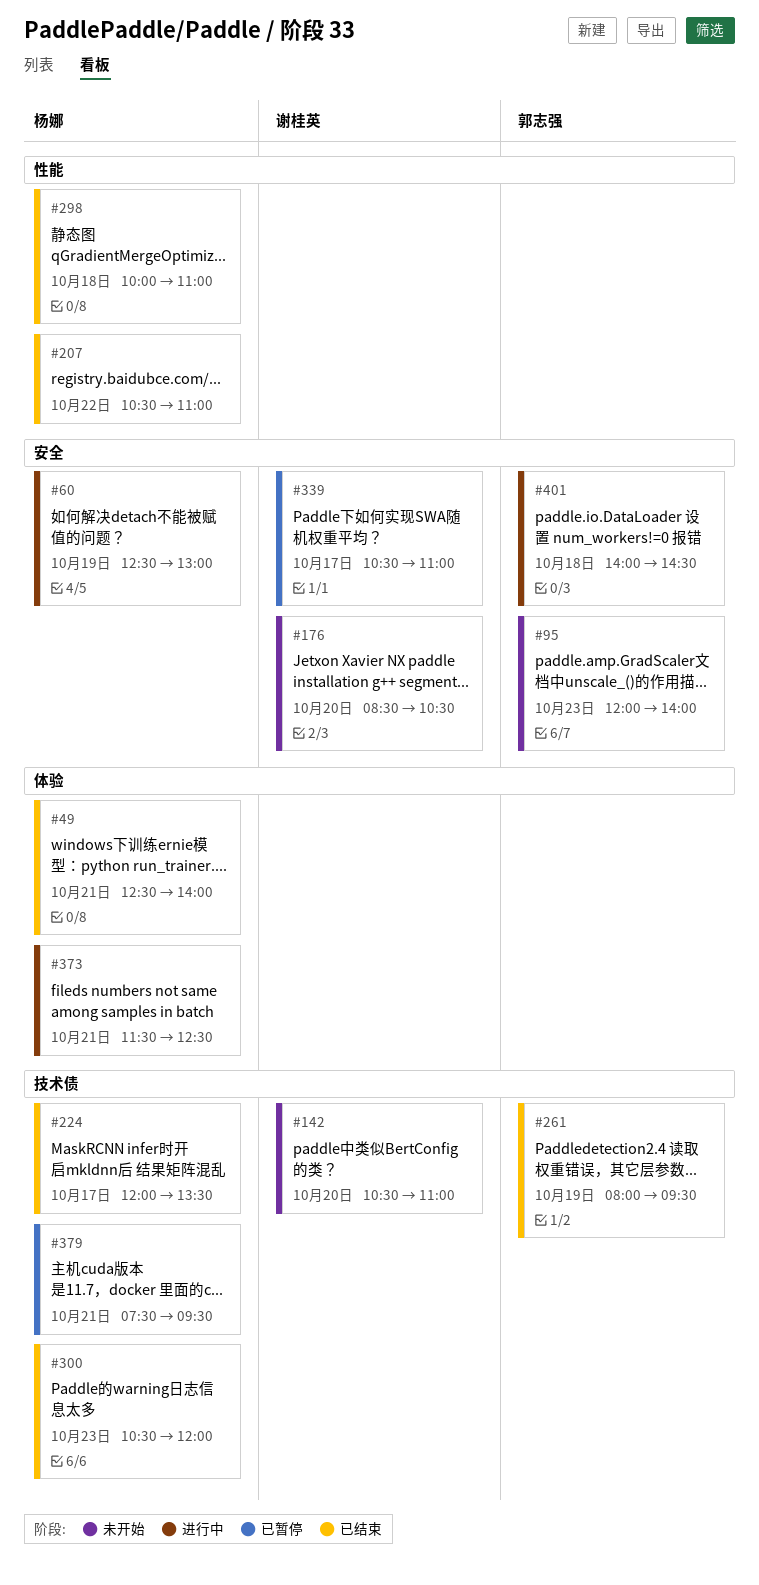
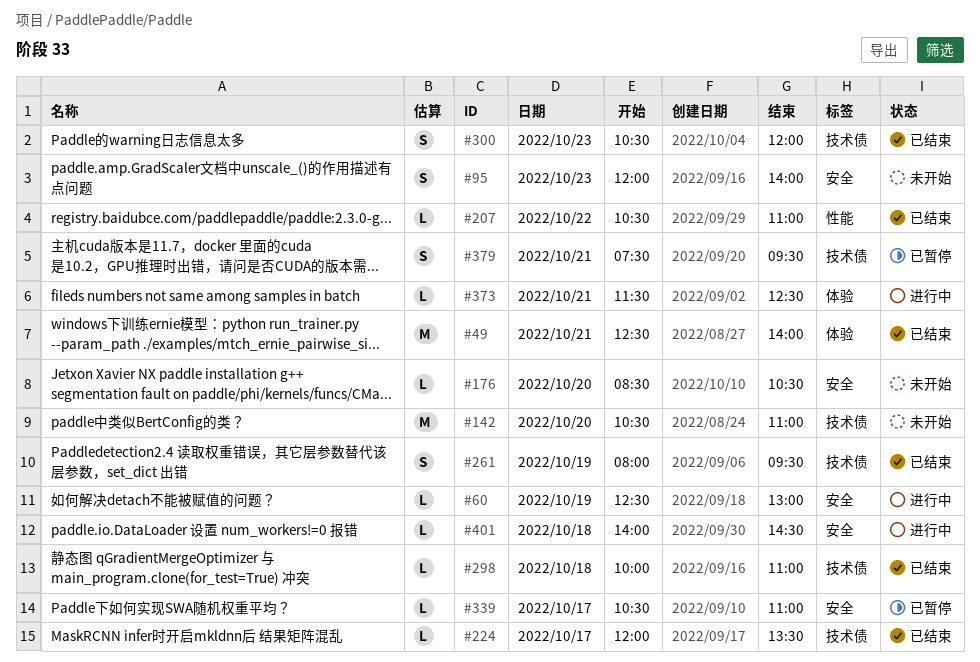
#298, label: 性能 -> 技术债

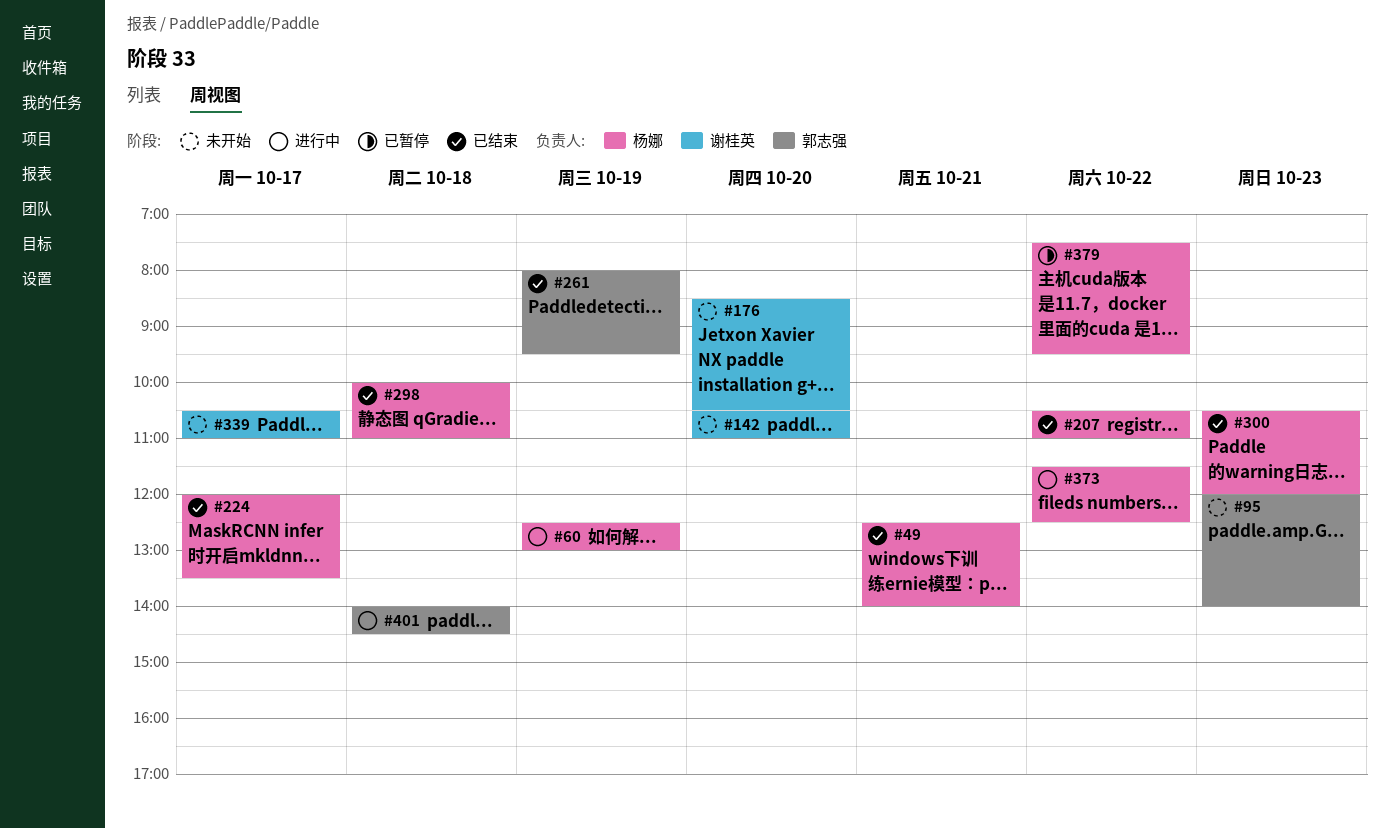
#339, status: 已暂停 -> 未开始
#373, day: Oct 21 -> Oct 22
#379, day: Oct 21 -> Oct 22

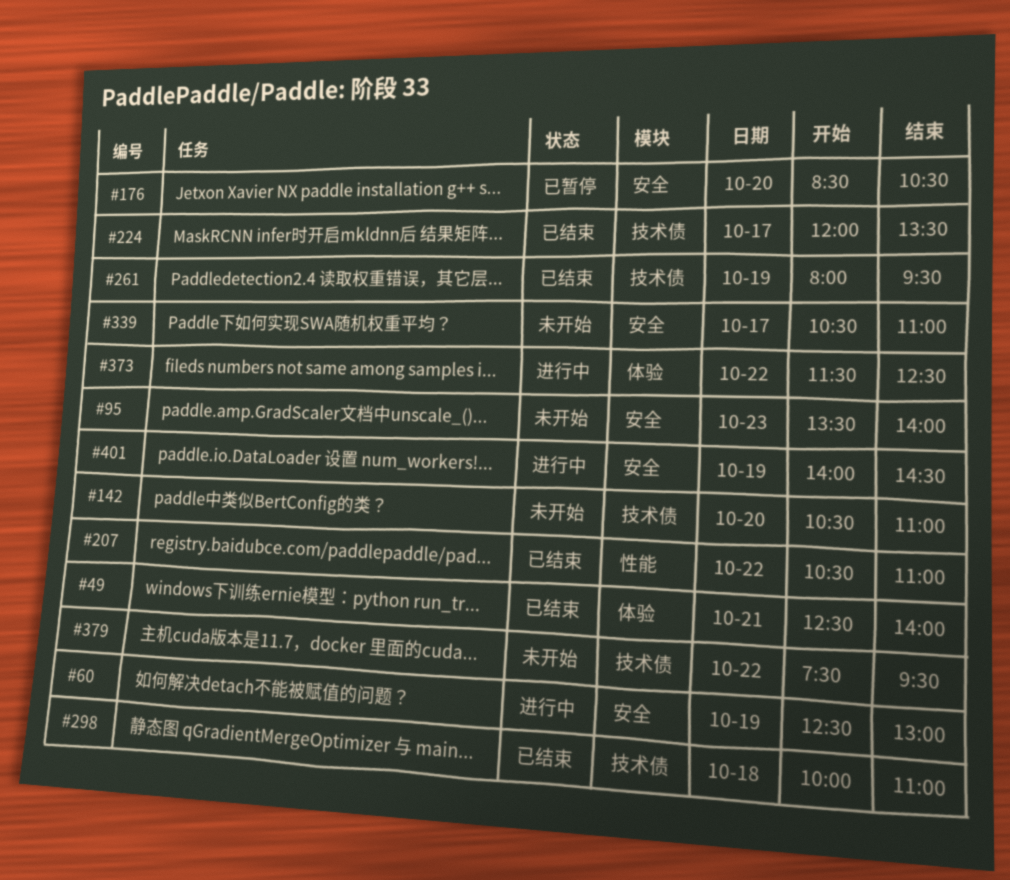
#95, begins: 12:00 -> 13:30
#176, status: 未开始 -> 已暂停
#300: present -> none
#379, status: 已暂停 -> 未开始
#401, day: Oct 18 -> Oct 19

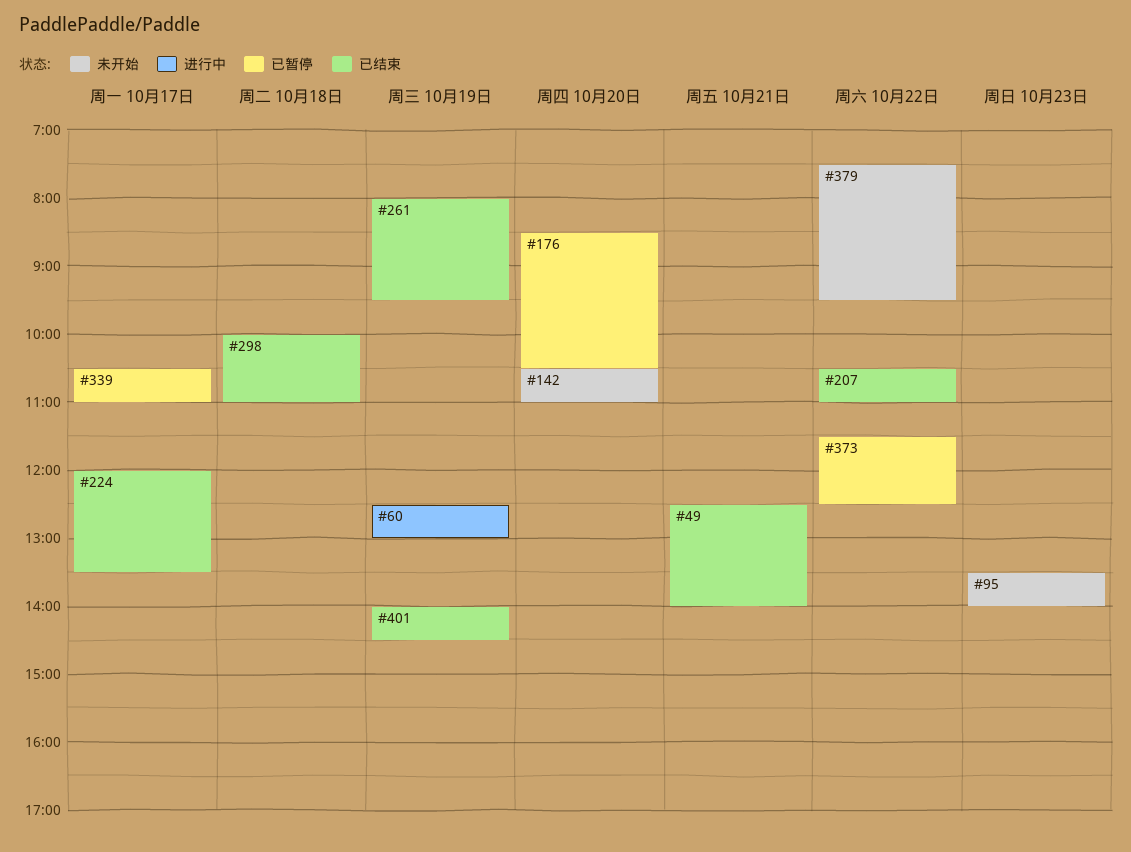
#339, status: 未开始 -> 已暂停
#373, status: 进行中 -> 已暂停
#401, status: 进行中 -> 已结束

